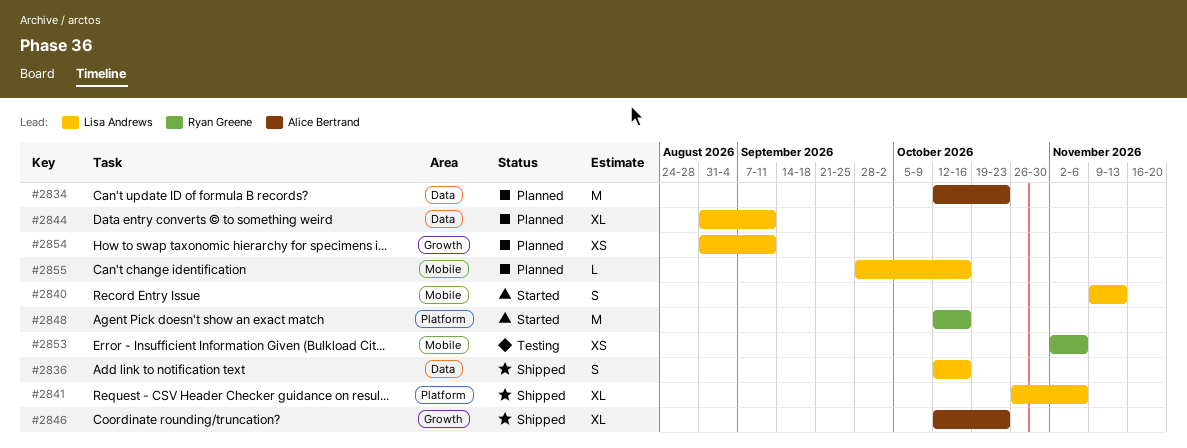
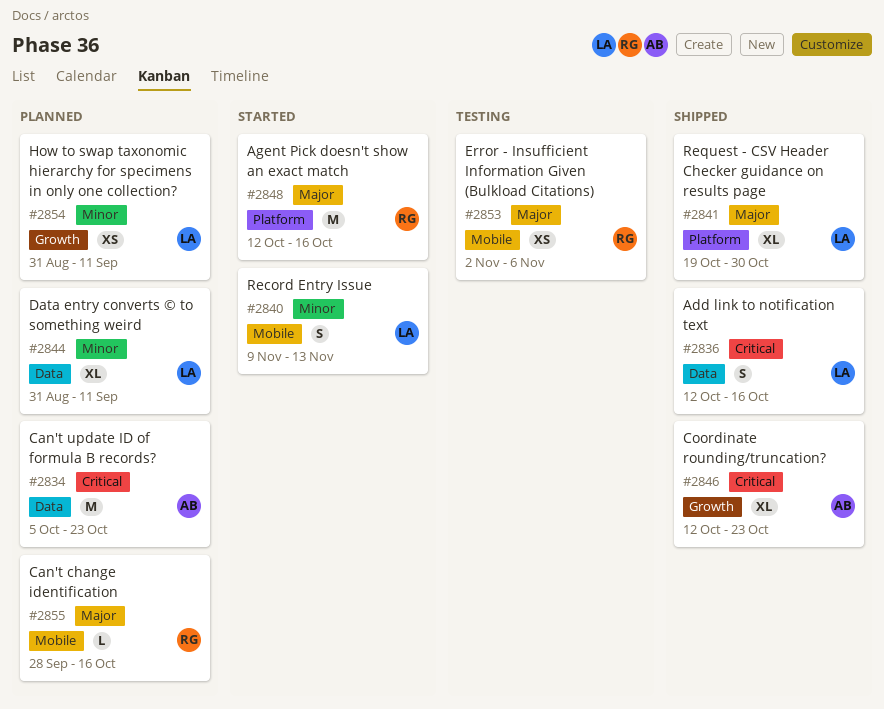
#2834, start: Oct 12 -> Oct 5
#2841, start: Oct 26 -> Oct 19
#2841, due: Nov 6 -> Oct 30
#2855, owner: Lisa Andrews -> Ryan Greene

